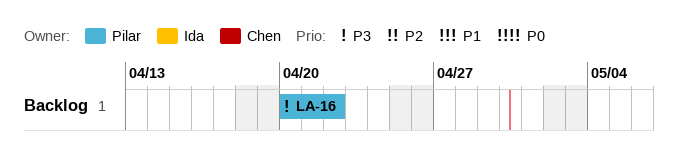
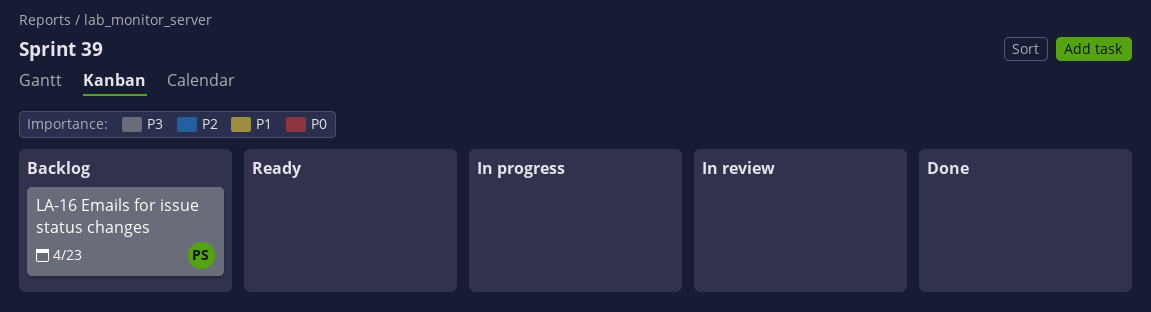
LA-16, due: Apr 22 -> Apr 23

